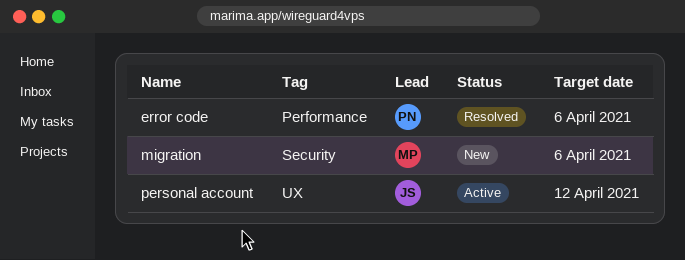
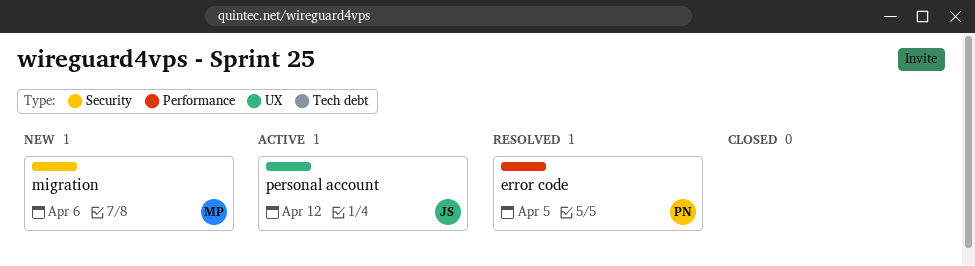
error code, due: Apr 6 -> Apr 5

